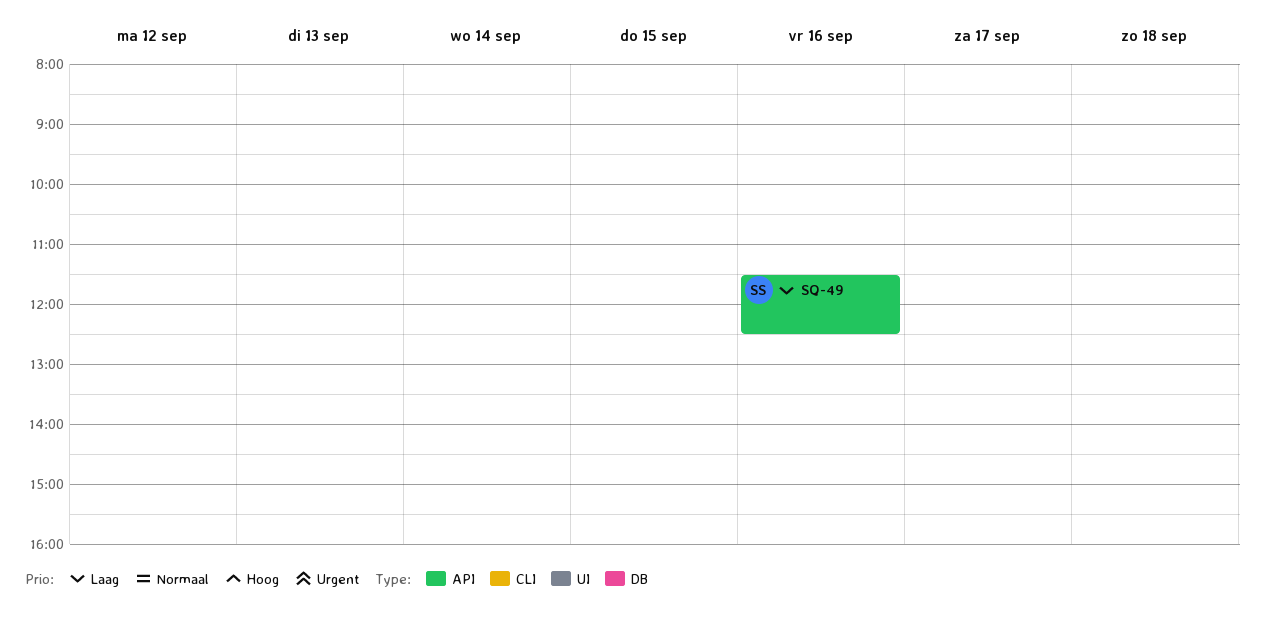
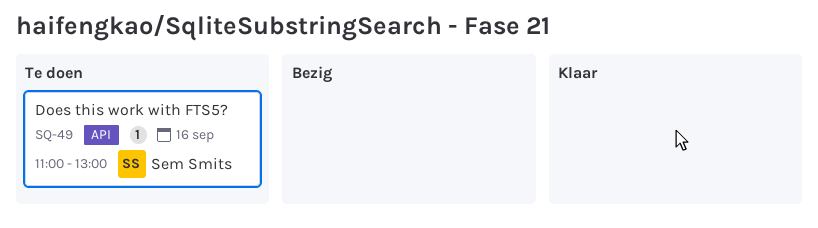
SQ-49, begins: 11:30 -> 11:00
SQ-49, ends: 12:30 -> 13:00

